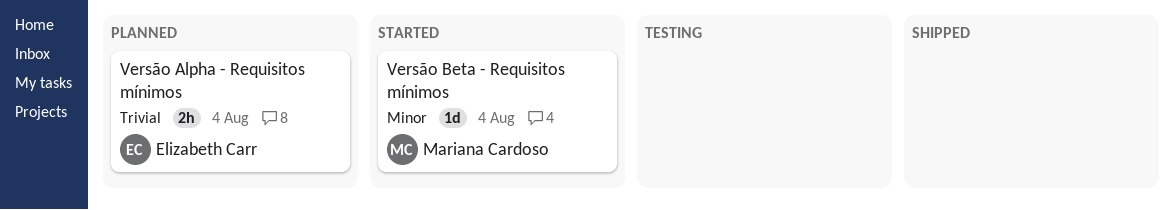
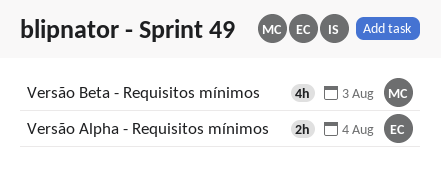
Versão Beta - Requisitos mínimos, estimate: 1d -> 4h
Versão Beta - Requisitos mínimos, due: Aug 4 -> Aug 3

